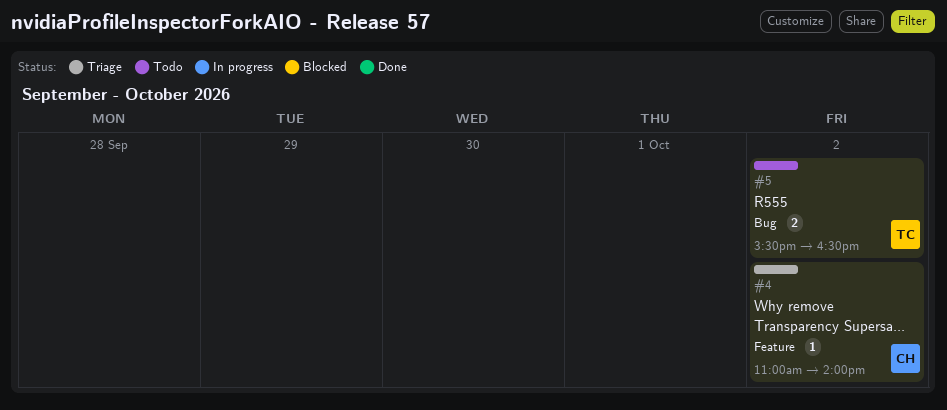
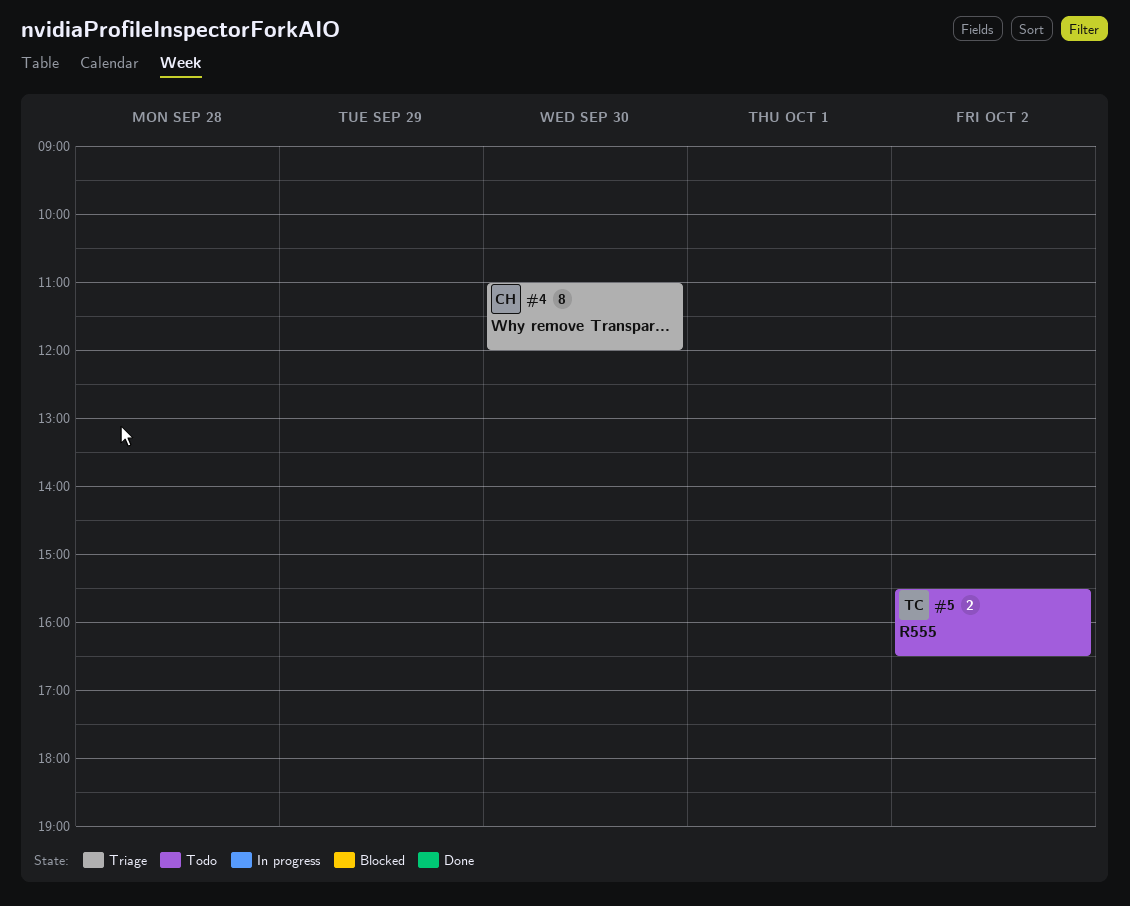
#4, estimate: 1 -> 8
#4, day: Oct 2 -> Sep 30
#4, ends: 14:00 -> 12:00

